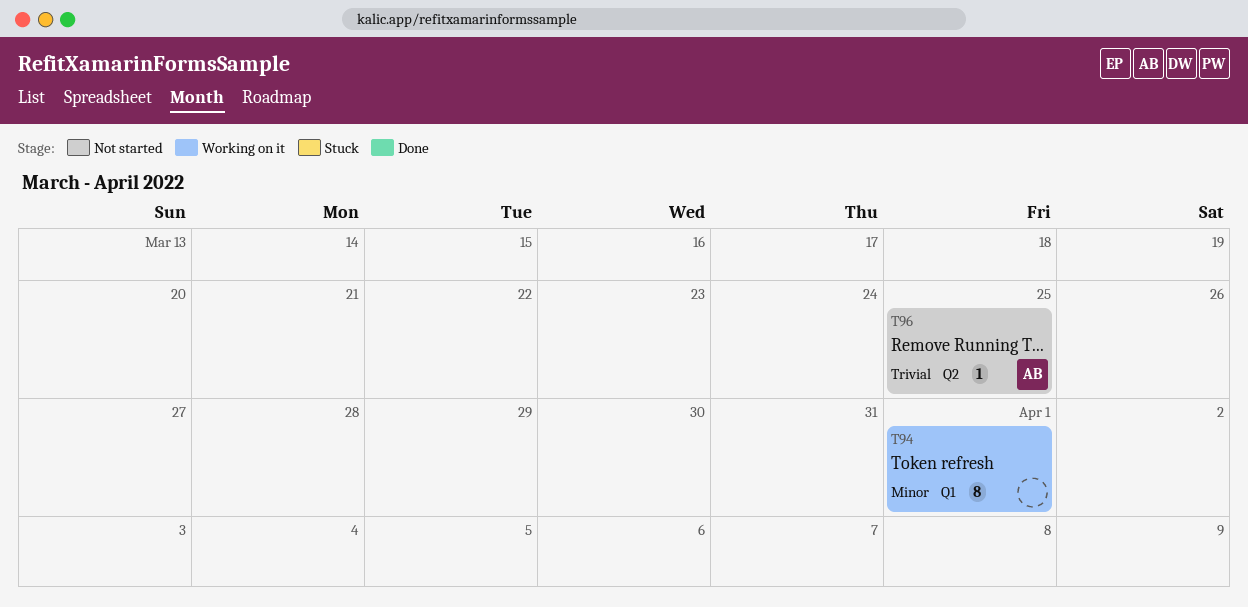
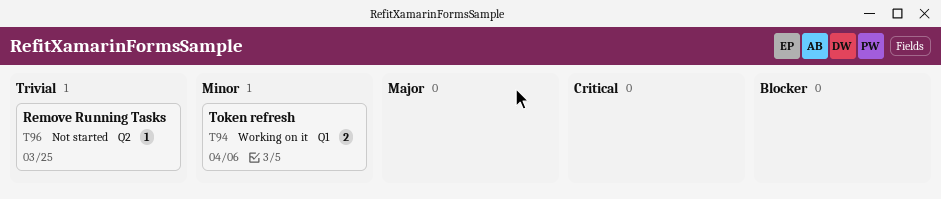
T94, estimate: 8 -> 2
T94, due: Apr 1 -> Apr 6

